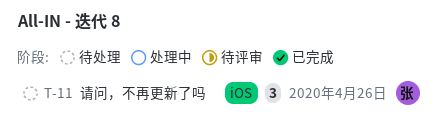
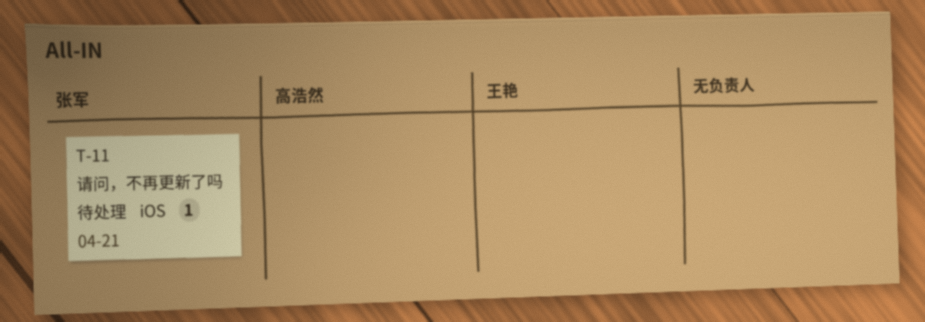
T-11, estimate: 3 -> 1
T-11, due: Apr 26 -> Apr 21

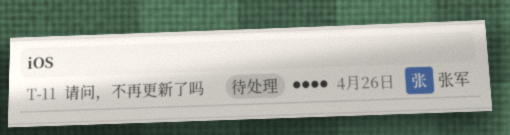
T-11, estimate: 1 -> 4
T-11, due: Apr 21 -> Apr 26

